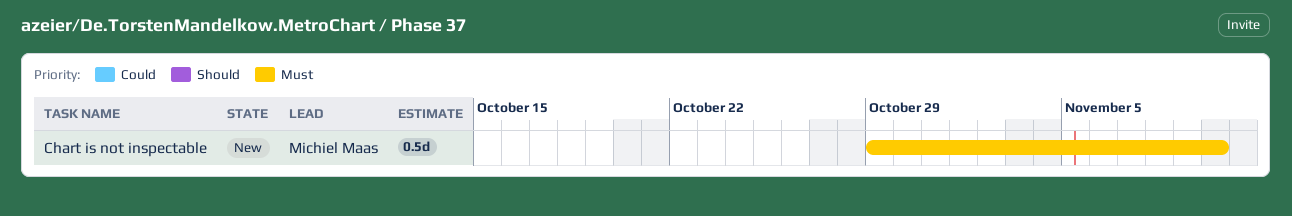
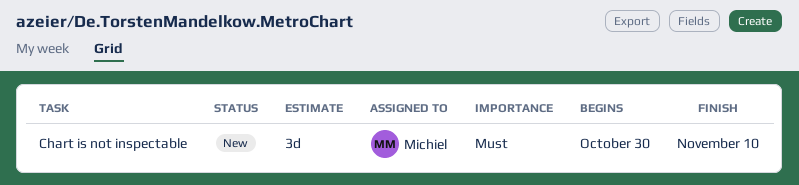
Chart is not inspectable, estimate: 0.5d -> 3d
Chart is not inspectable, start: Oct 29 -> Oct 30

